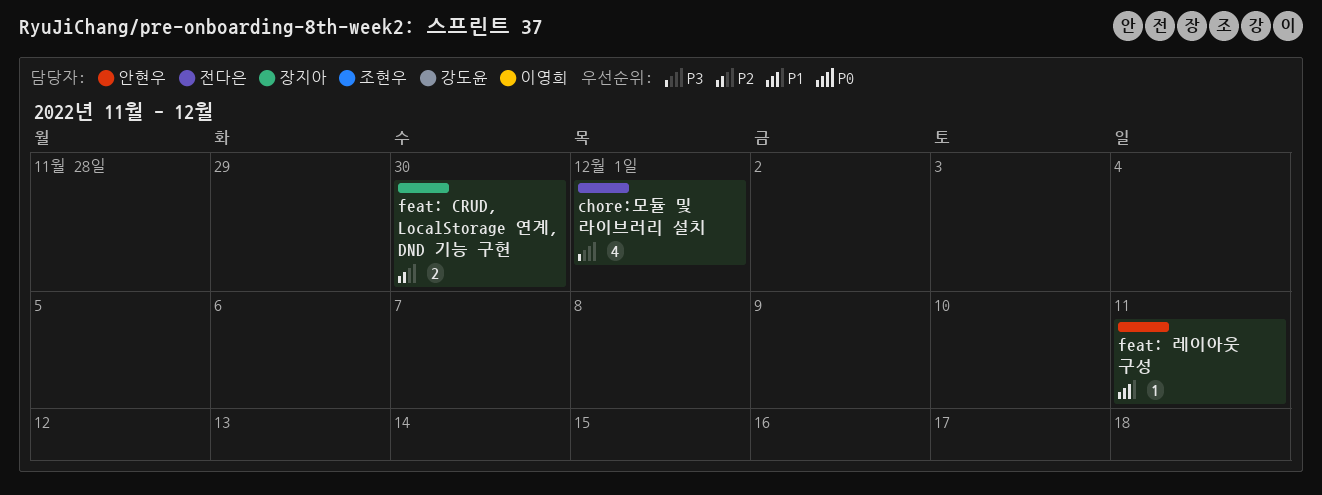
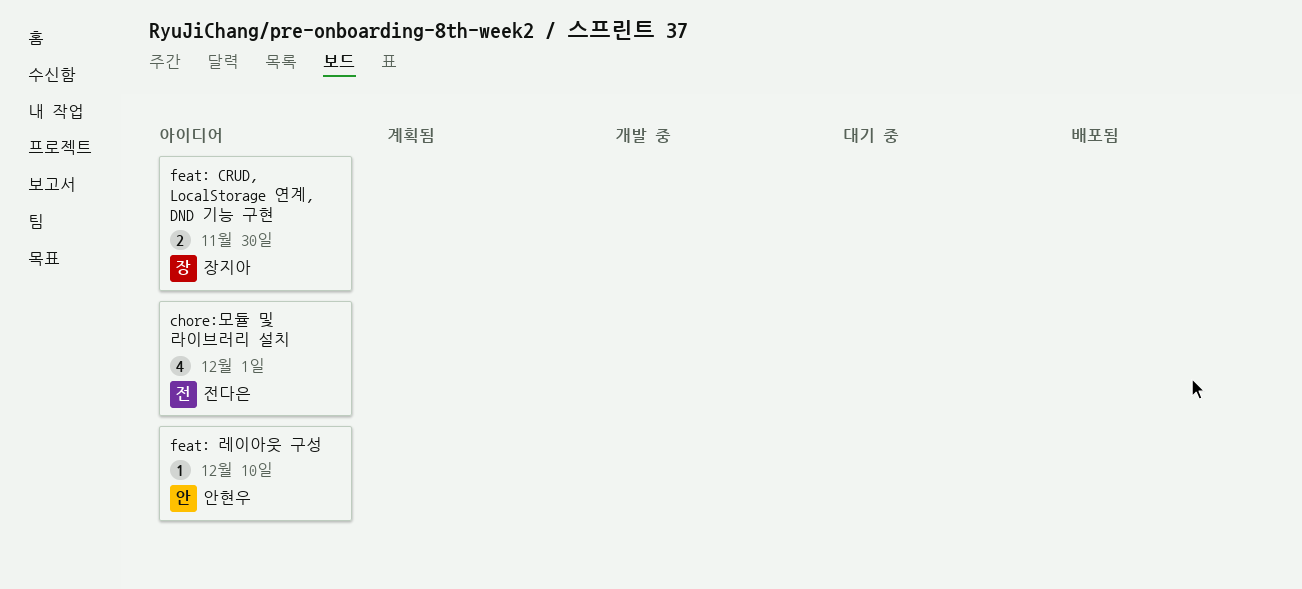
feat: 레이아웃 구성, due: Dec 11 -> Dec 10

